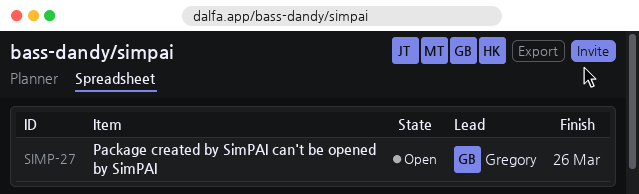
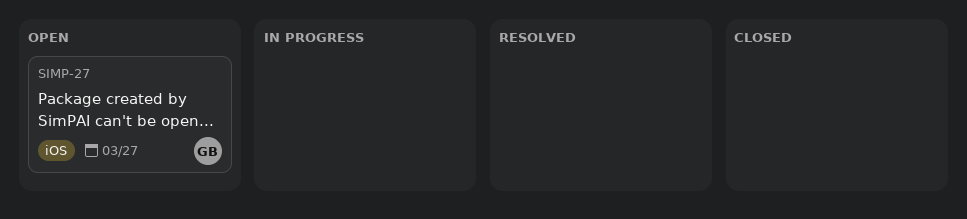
SIMP-27, due: Mar 26 -> Mar 27

